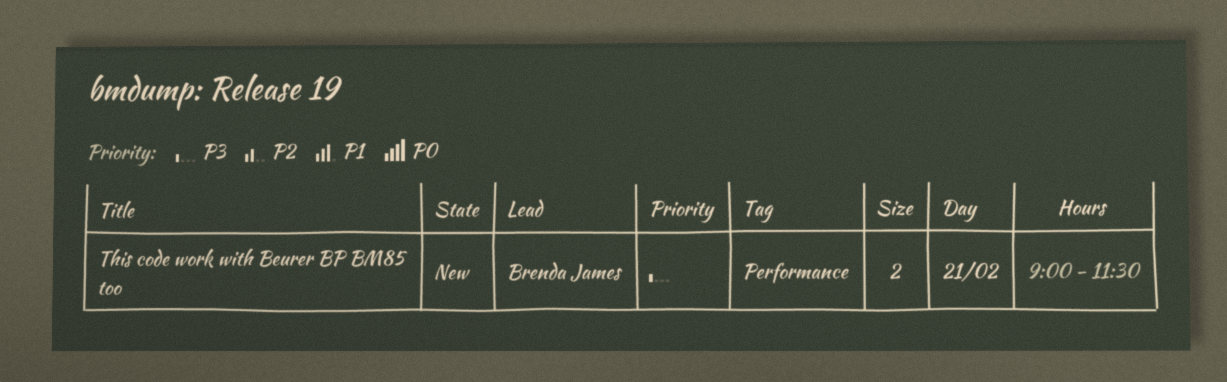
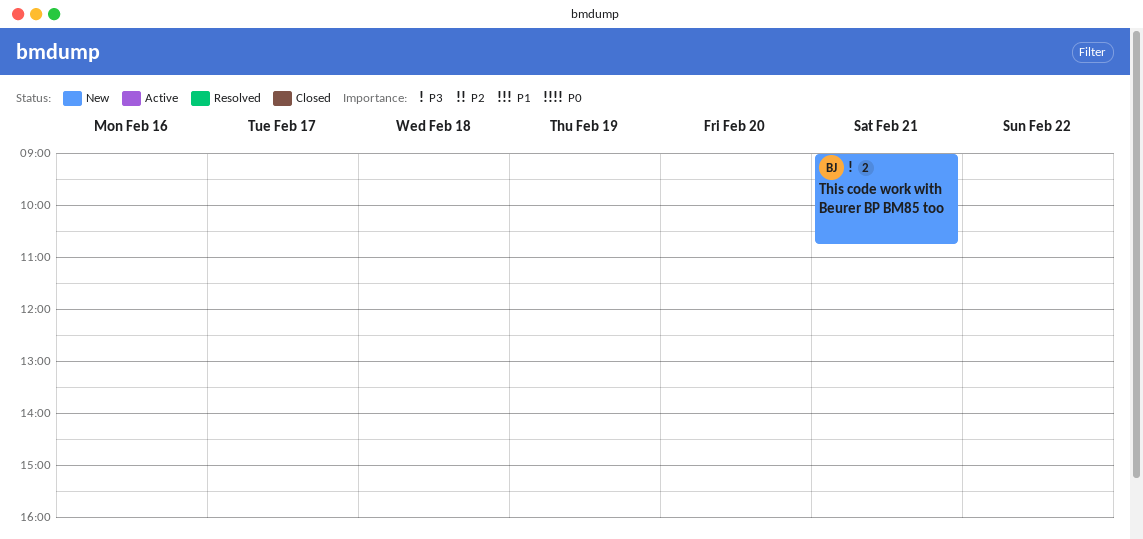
This code work with Beurer BP BM85 too, ends: 11:30 -> 10:45

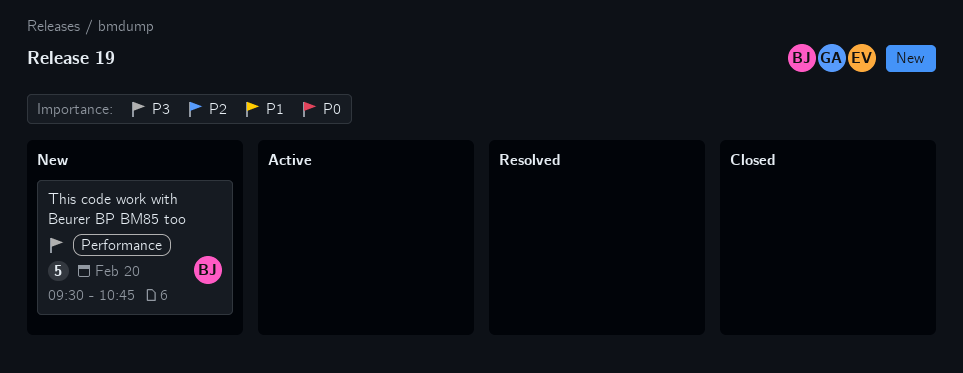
This code work with Beurer BP BM85 too, estimate: 2 -> 5
This code work with Beurer BP BM85 too, day: Feb 21 -> Feb 20
This code work with Beurer BP BM85 too, begins: 09:00 -> 09:30

